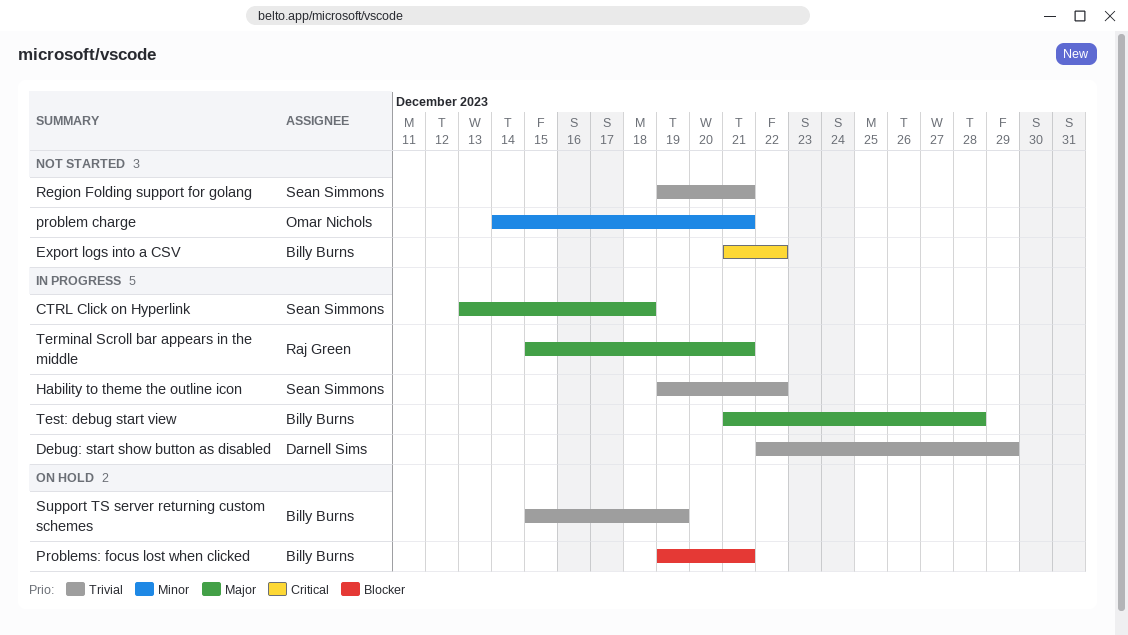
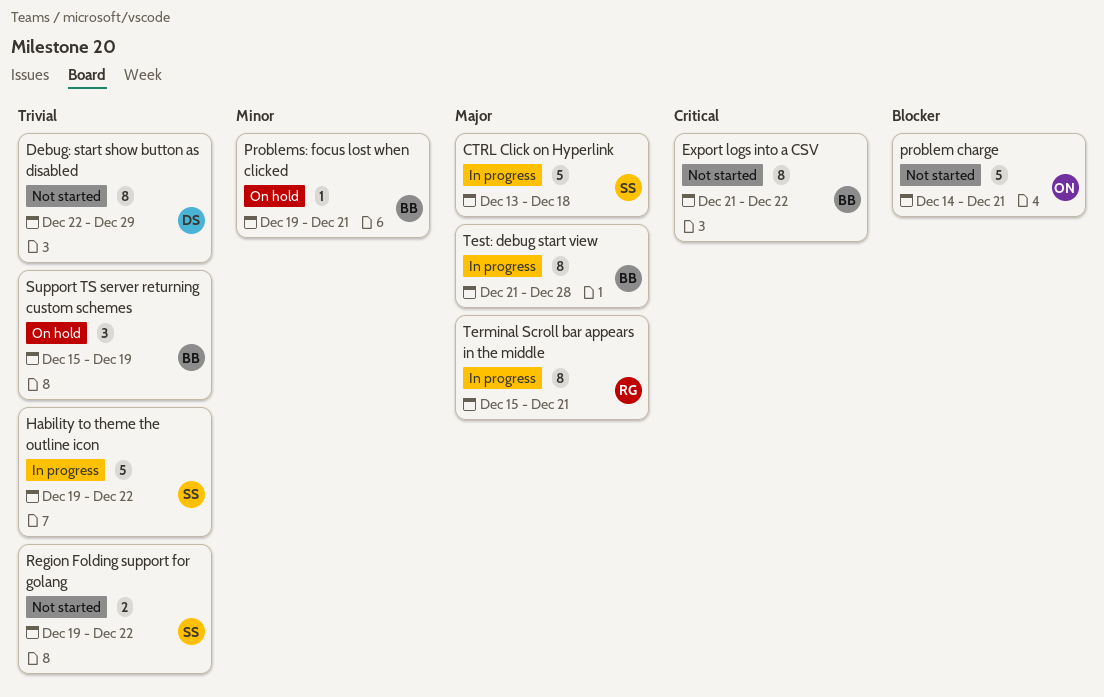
Debug: start show button as disabled, status: In progress -> Not started
problem charge, priority: Minor -> Blocker
Problems: focus lost when clicked, priority: Blocker -> Minor
Region Folding support for golang, due: Dec 21 -> Dec 22

